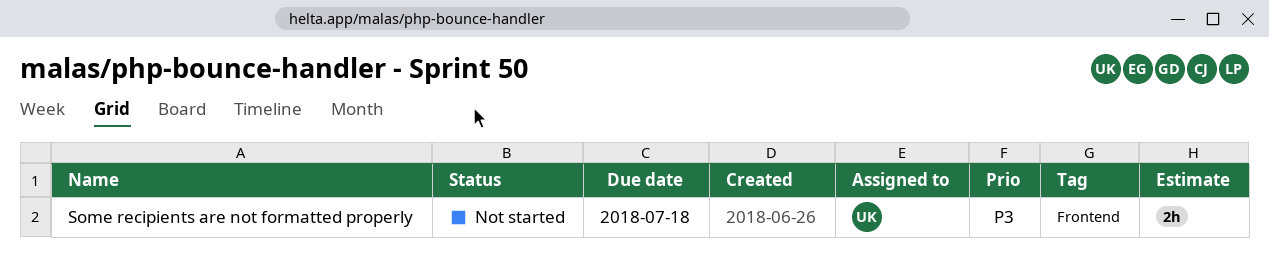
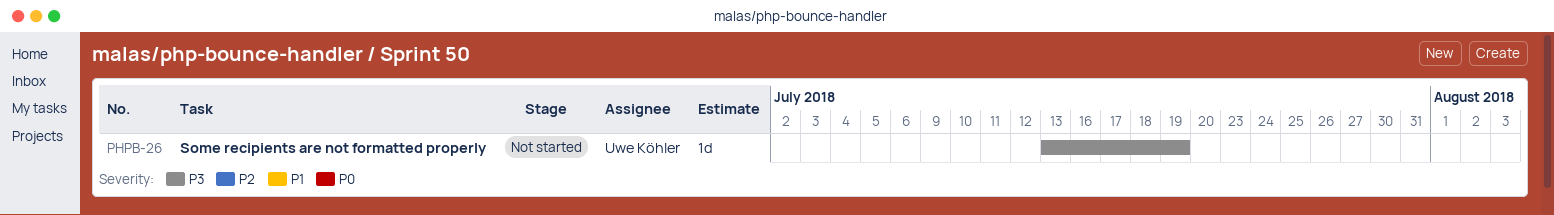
Some recipients are not formatted properly, estimate: 2h -> 1d
Some recipients are not formatted properly, due: Jul 18 -> Jul 19

